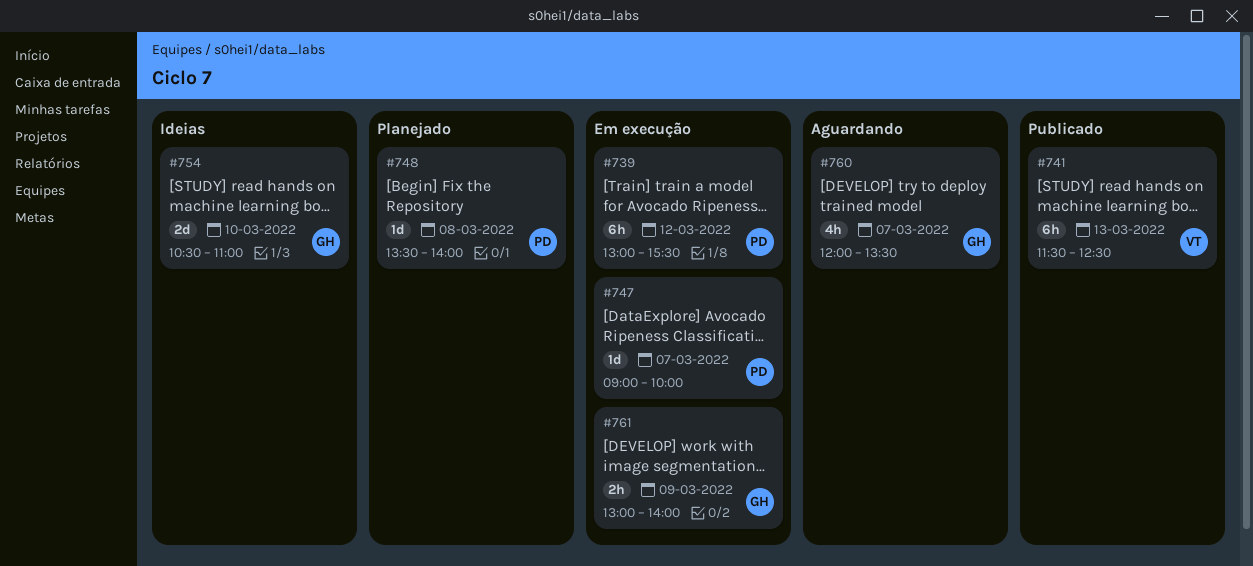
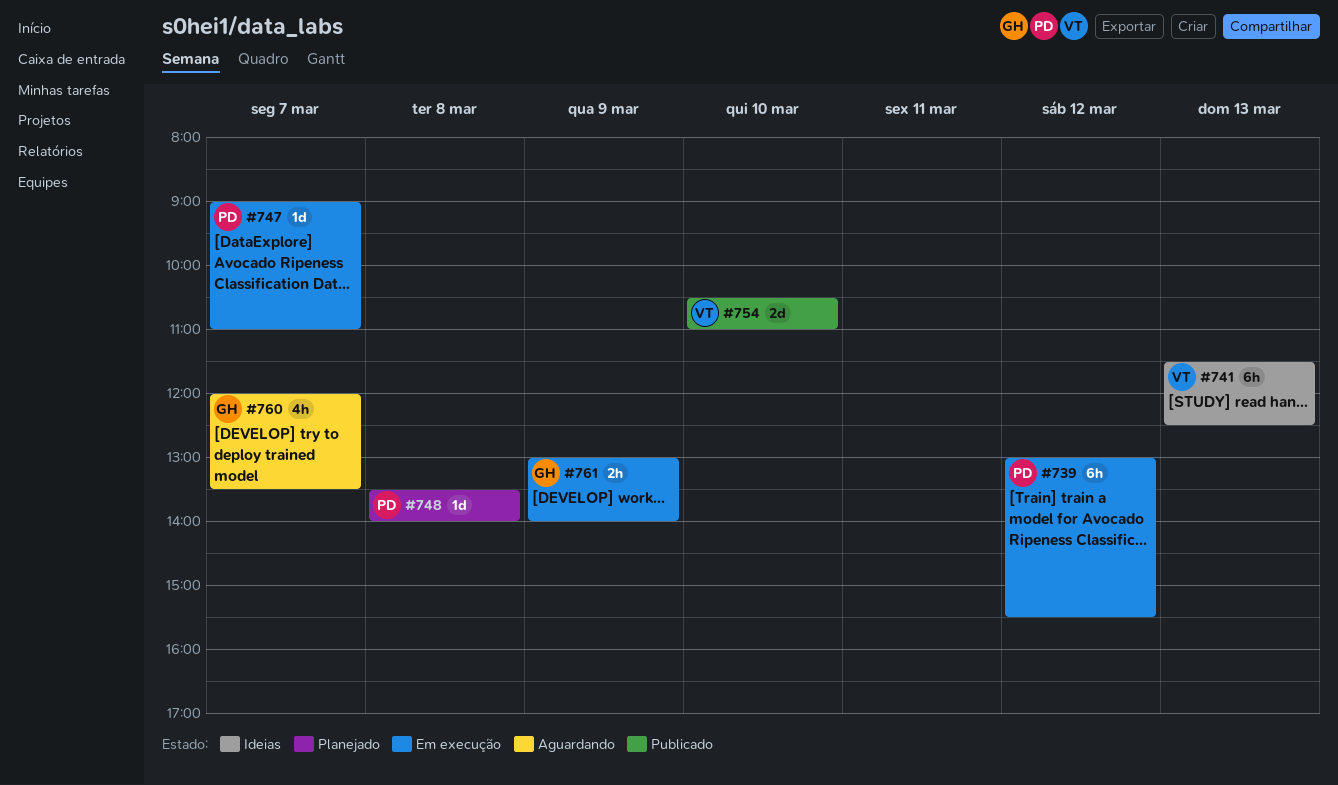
#741, status: Publicado -> Ideias
#747, ends: 10:00 -> 11:00
#754, status: Ideias -> Publicado
#754, owner: GH -> VT

